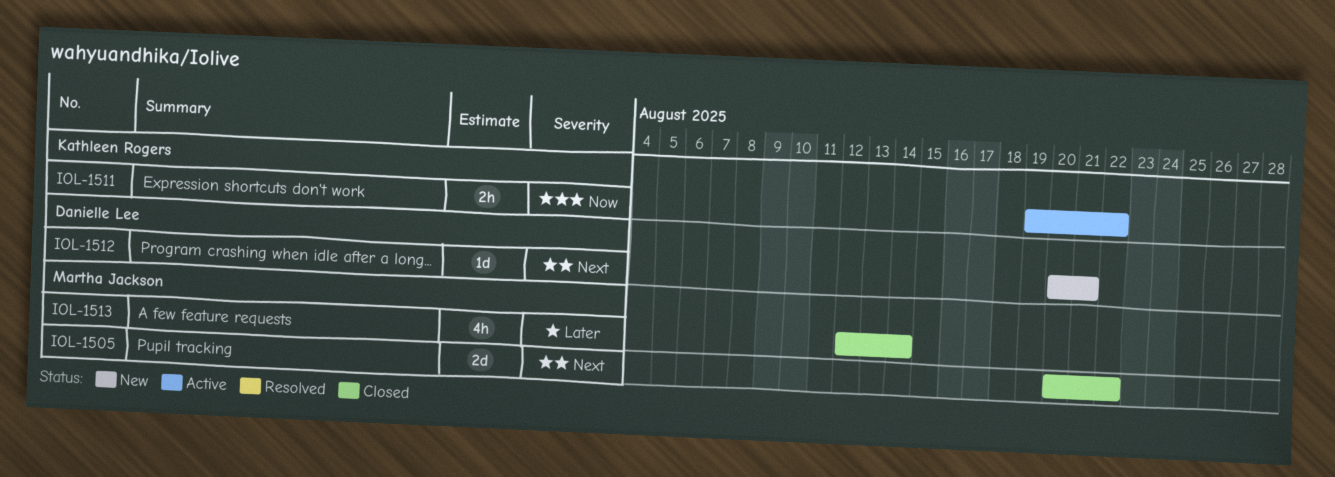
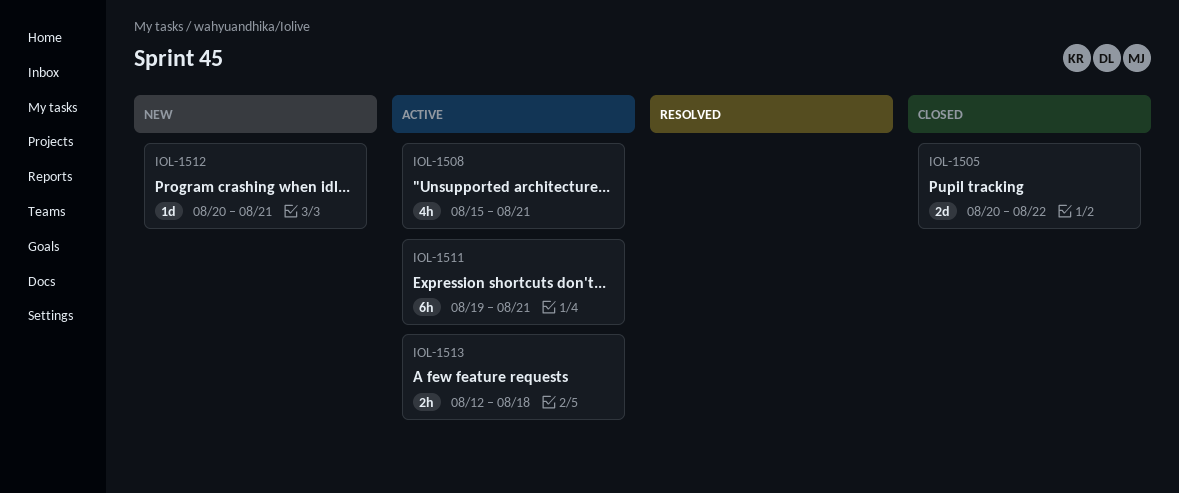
IOL-1508: none -> present
IOL-1511, estimate: 2h -> 6h
IOL-1511, due: Aug 22 -> Aug 21
IOL-1513, status: Closed -> Active
IOL-1513, estimate: 4h -> 2h
IOL-1513, due: Aug 14 -> Aug 18

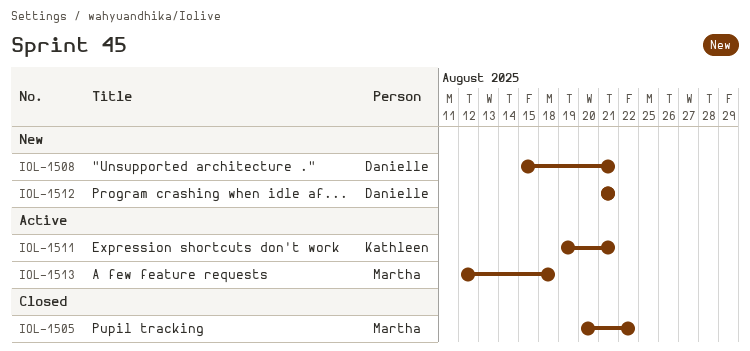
IOL-1508, status: Active -> New
IOL-1512, start: Aug 20 -> Aug 21

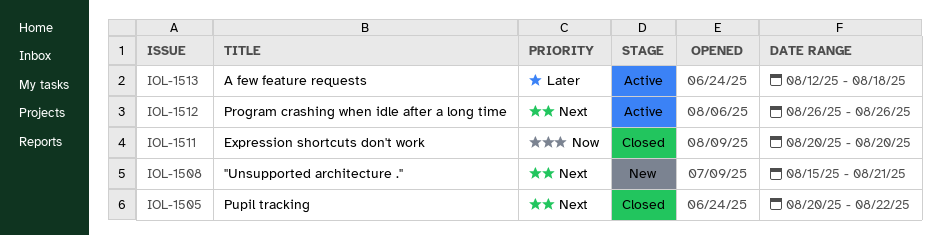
IOL-1511, status: Active -> Closed
IOL-1511, start: Aug 19 -> Aug 20
IOL-1511, due: Aug 21 -> Aug 20
IOL-1512, status: New -> Active
IOL-1512, start: Aug 21 -> Aug 26
IOL-1512, due: Aug 21 -> Aug 26

